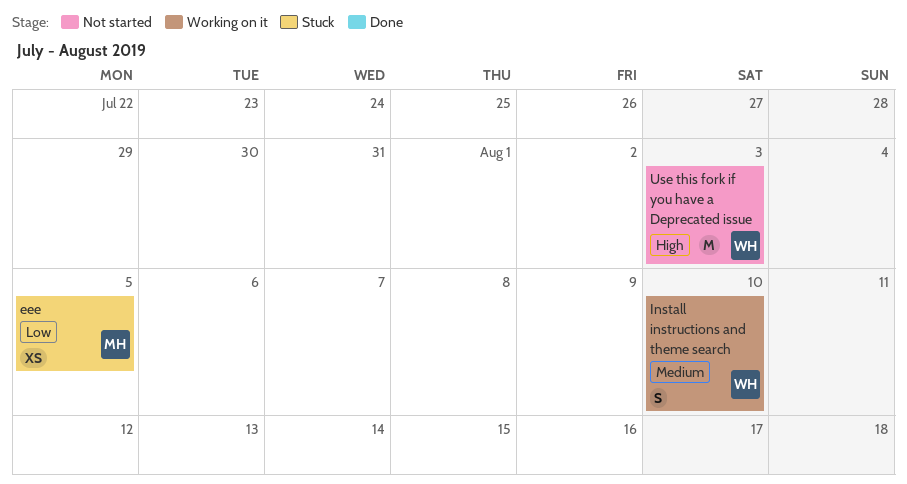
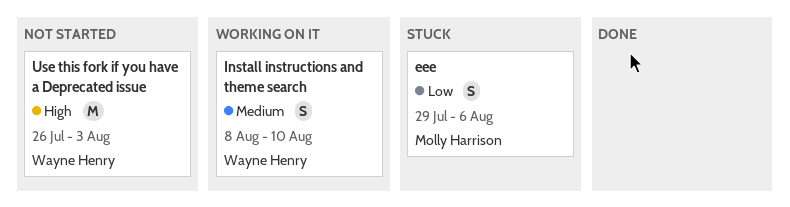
eee, estimate: XS -> S
eee, due: Aug 5 -> Aug 6

